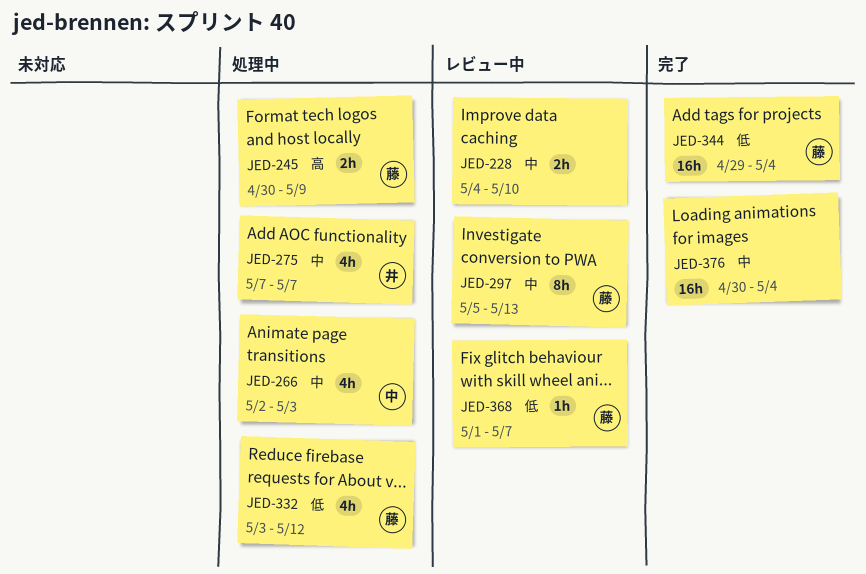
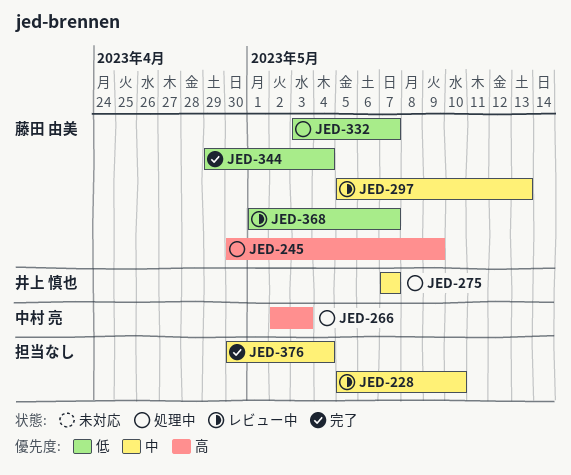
JED-228, start: May 4 -> May 5
JED-266, priority: 中 -> 高
JED-332, due: May 12 -> May 7

